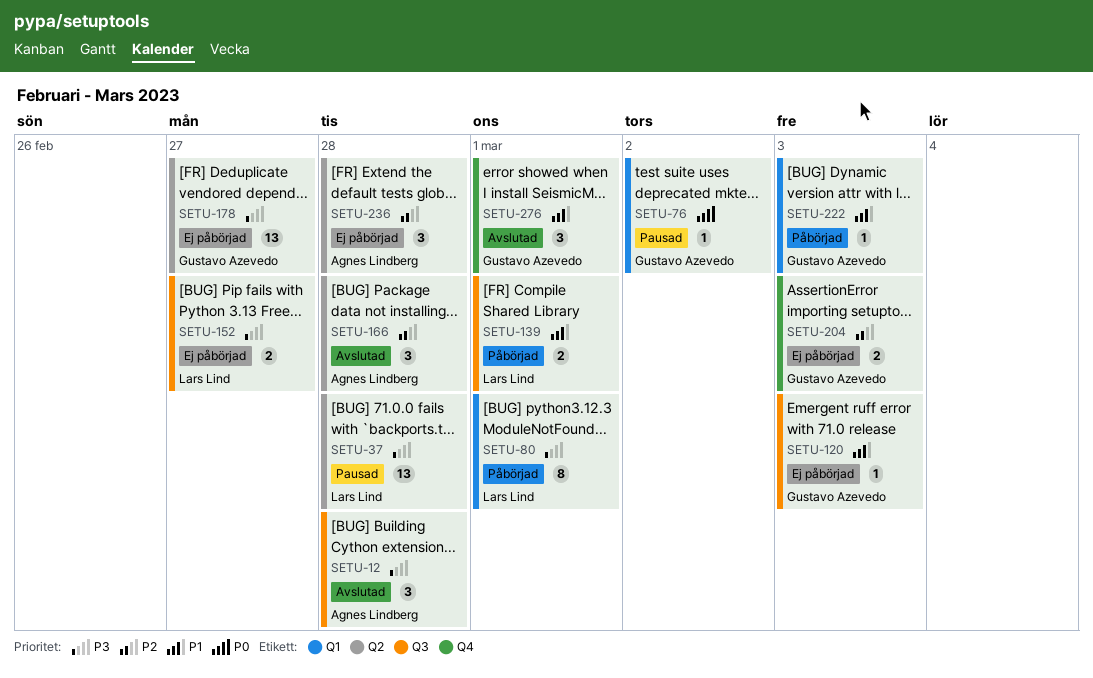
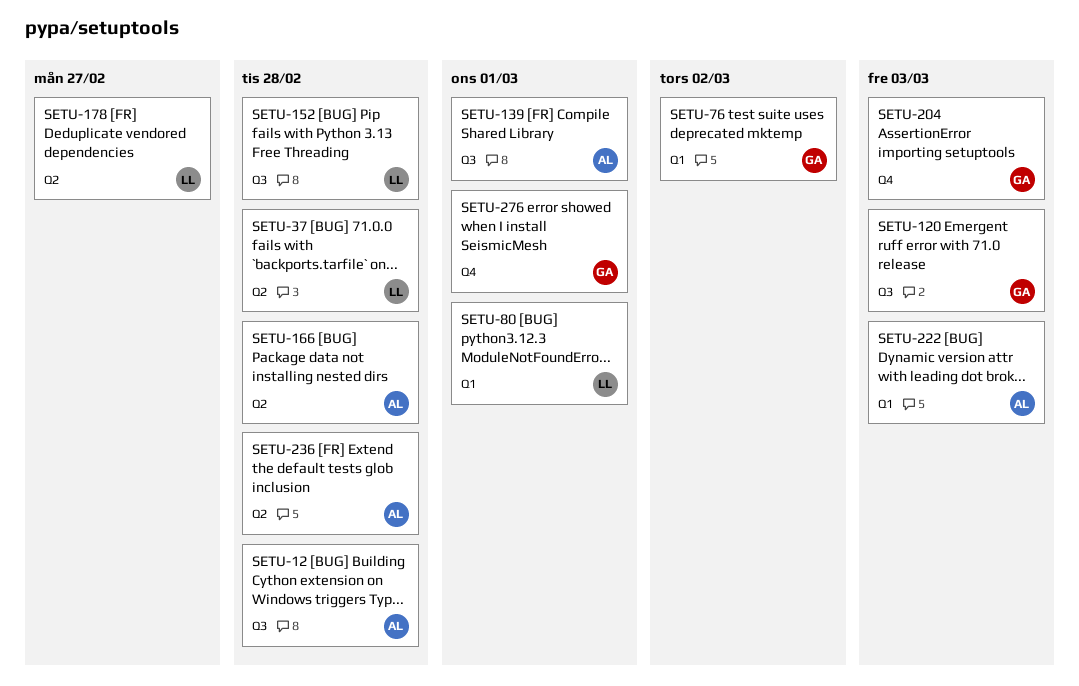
SETU-139, owner: Lars Lind -> Agnes Lindberg
SETU-152, due: Feb 27 -> Feb 28
SETU-178, owner: Gustavo Azevedo -> Lars Lind
SETU-222, owner: Gustavo Azevedo -> Agnes Lindberg

